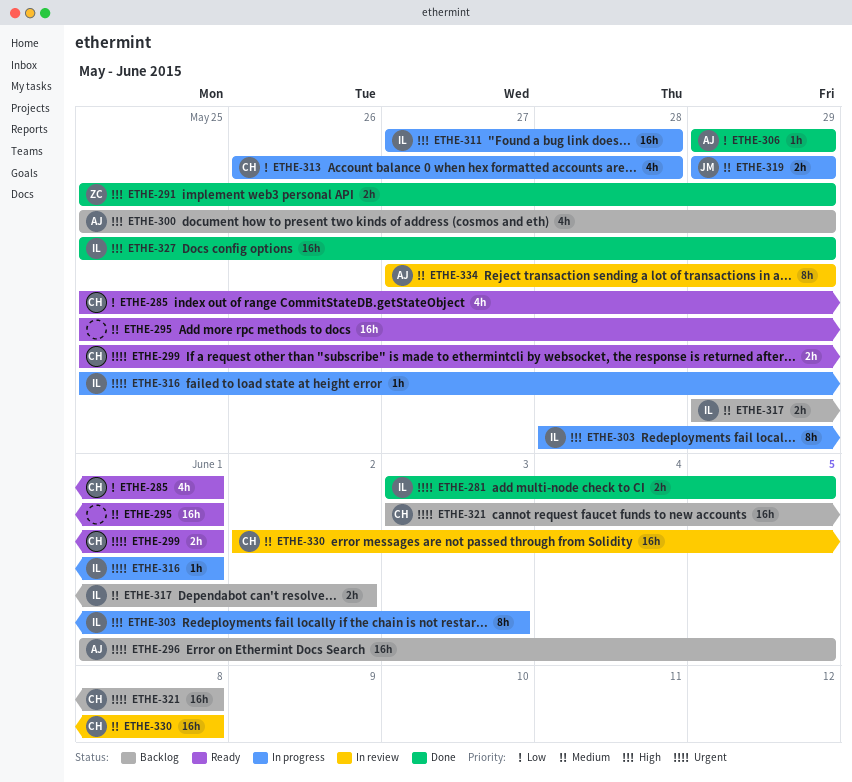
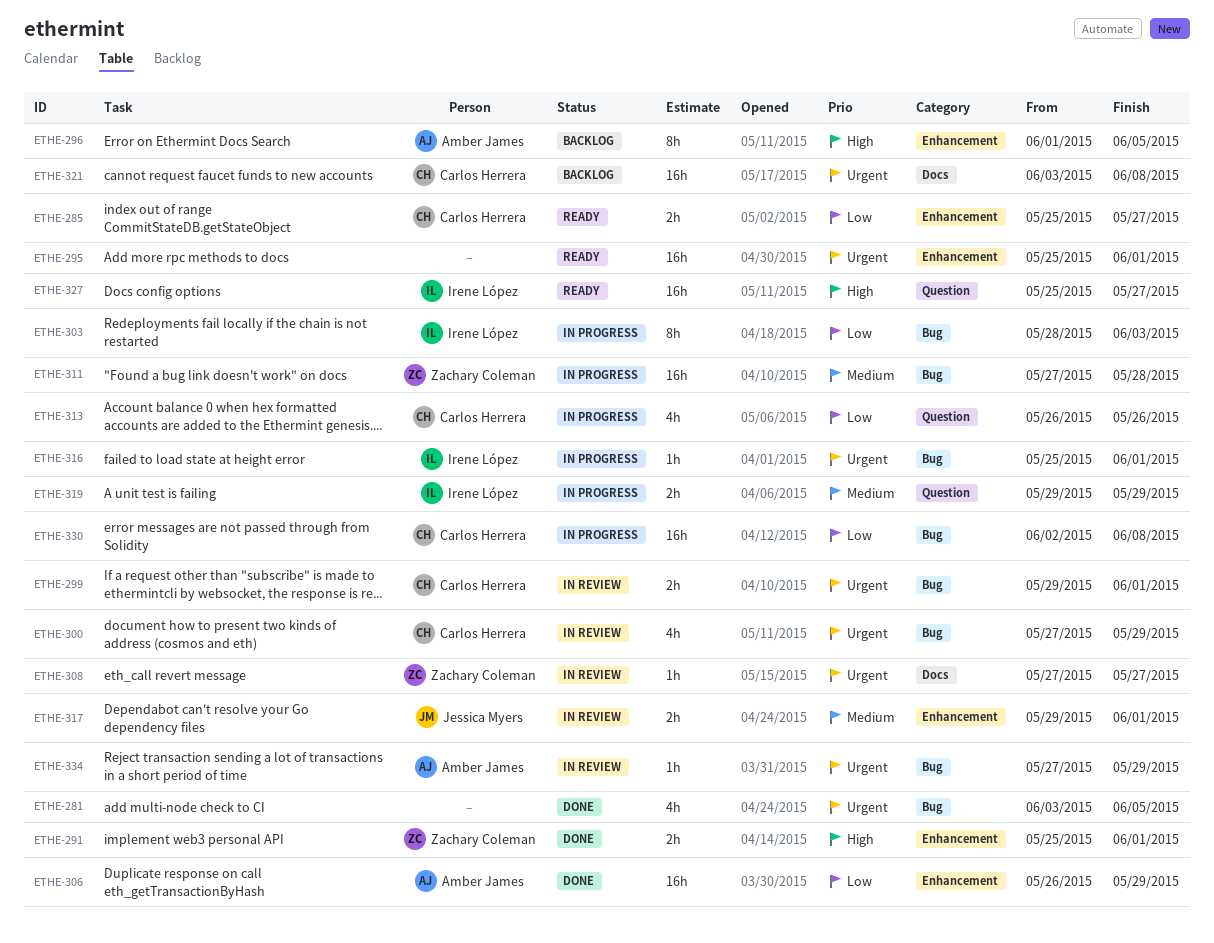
ETHE-281, owner: Irene López -> none
ETHE-281, estimate: 2h -> 4h
ETHE-285, estimate: 4h -> 2h
ETHE-285, due: Jun 1 -> May 27
ETHE-291, due: May 29 -> Jun 1
ETHE-295, priority: Medium -> Urgent
ETHE-296, priority: Urgent -> High
ETHE-296, estimate: 16h -> 8h
ETHE-299, status: Ready -> In review
ETHE-299, start: May 25 -> May 29
ETHE-300, status: Backlog -> In review
ETHE-300, owner: Amber James -> Carlos Herrera
ETHE-300, priority: High -> Urgent
ETHE-300, start: May 25 -> May 27
ETHE-303, priority: High -> Low
ETHE-306, estimate: 1h -> 16h
ETHE-306, start: May 29 -> May 26
ETHE-308: none -> present
ETHE-311, owner: Irene López -> Zachary Coleman
ETHE-311, priority: High -> Medium
ETHE-313, due: May 28 -> May 26
ETHE-317, status: Backlog -> In review
ETHE-317, owner: Irene López -> Jessica Myers
ETHE-317, due: Jun 2 -> Jun 1
ETHE-319, owner: Jessica Myers -> Irene López
ETHE-327, status: Done -> Ready
ETHE-327, due: May 29 -> May 27
ETHE-330, status: In review -> In progress
ETHE-330, priority: Medium -> Low
ETHE-334, priority: Medium -> Urgent
ETHE-334, estimate: 8h -> 1h

